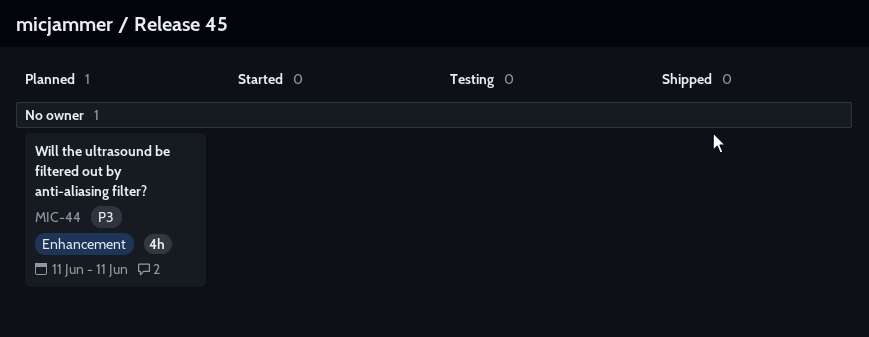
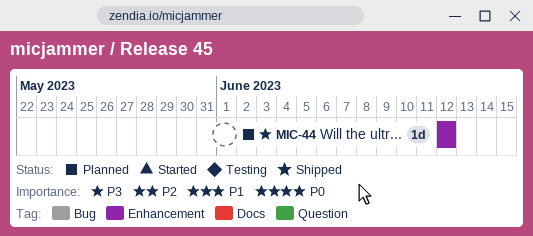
MIC-44, estimate: 4h -> 1d
MIC-44, start: Jun 11 -> Jun 12
MIC-44, due: Jun 11 -> Jun 12

